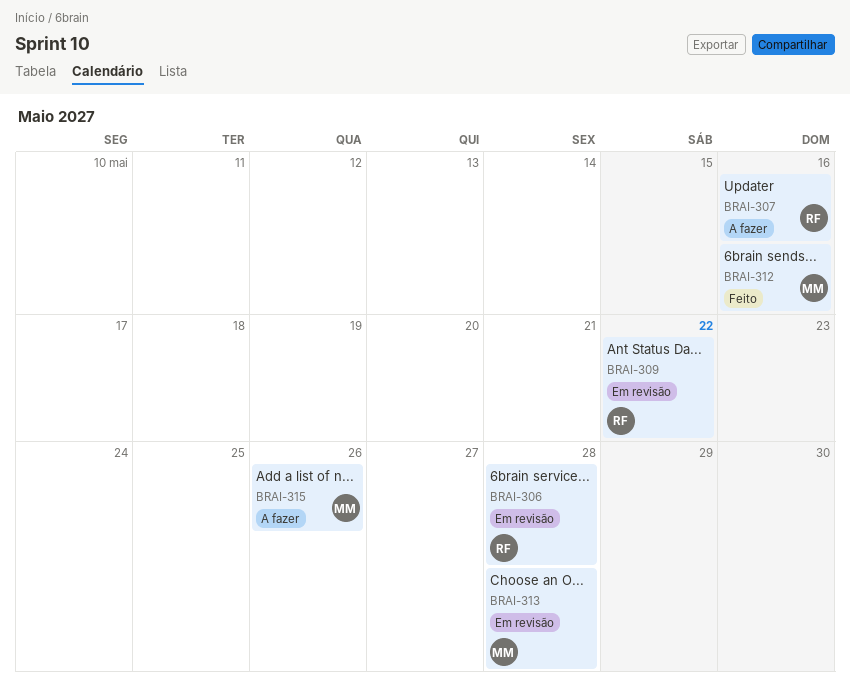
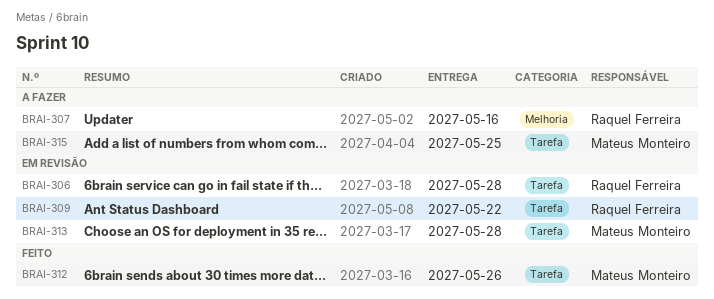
BRAI-312, due: May 16 -> May 26
BRAI-315, due: May 26 -> May 25

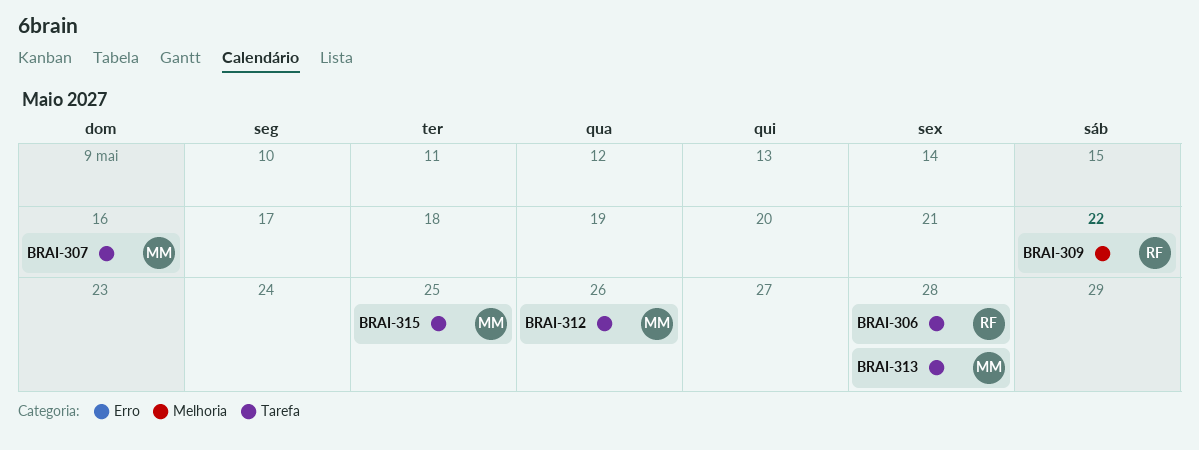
BRAI-307, owner: Raquel Ferreira -> Mateus Monteiro
BRAI-307, label: Melhoria -> Tarefa
BRAI-309, label: Tarefa -> Melhoria

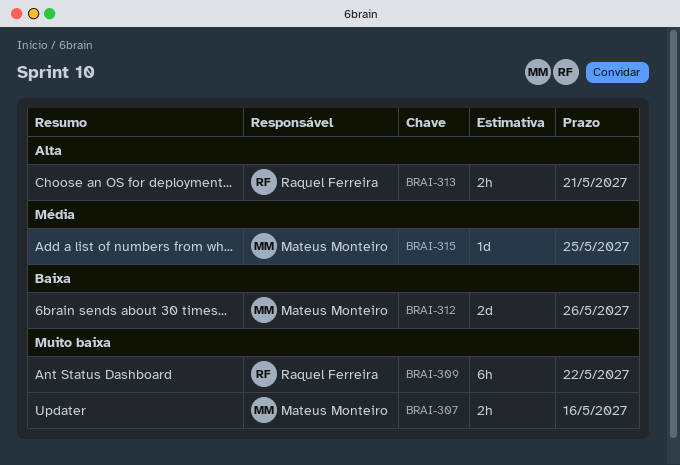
BRAI-306: present -> none
BRAI-313, owner: Mateus Monteiro -> Raquel Ferreira
BRAI-313, due: May 28 -> May 21

